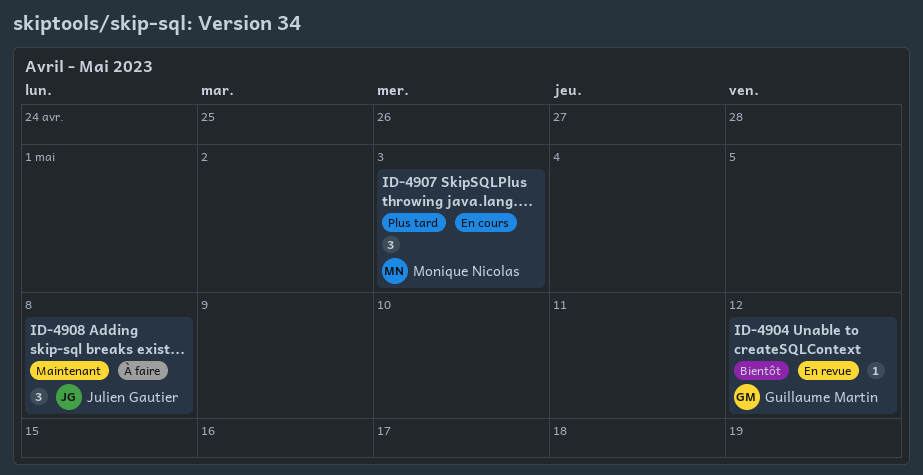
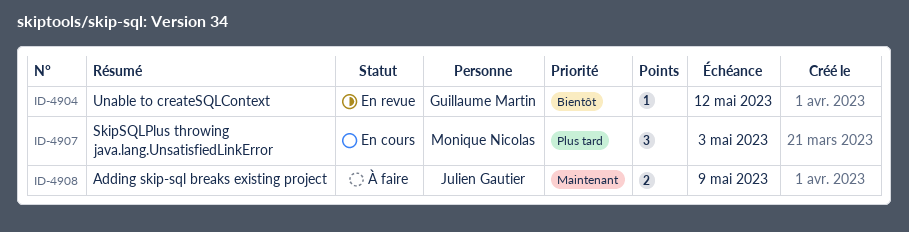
ID-4908, estimate: 3 -> 2
ID-4908, due: May 8 -> May 9

